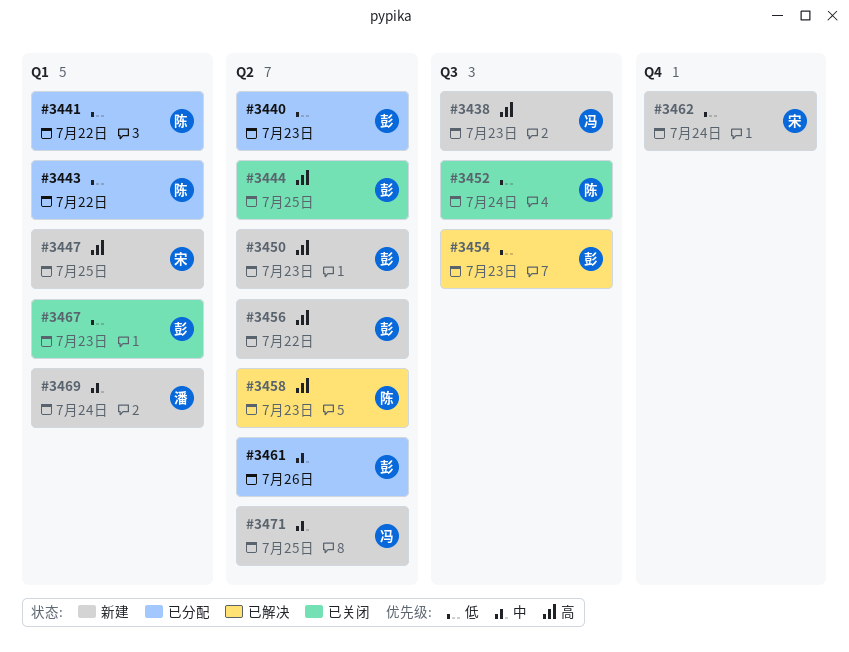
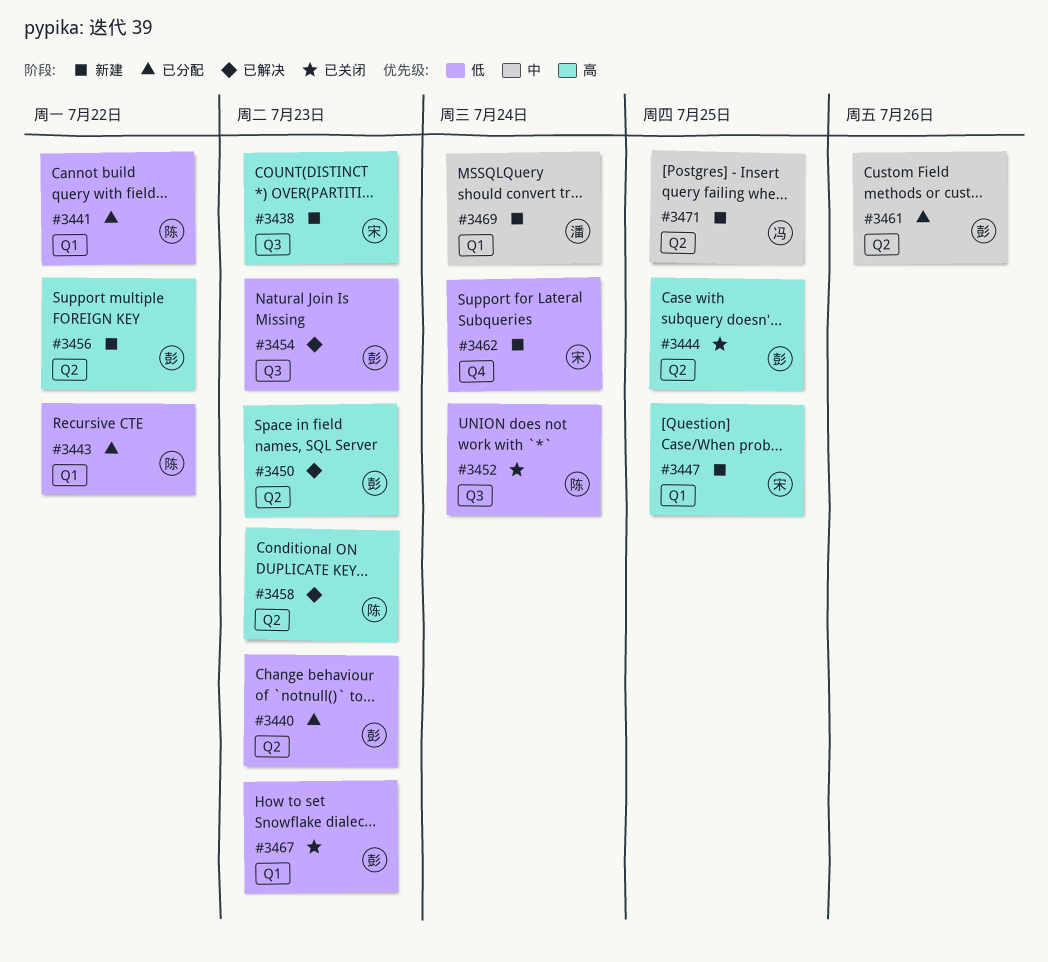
#3438, owner: 冯 -> 宋
#3450, status: 新建 -> 已解决

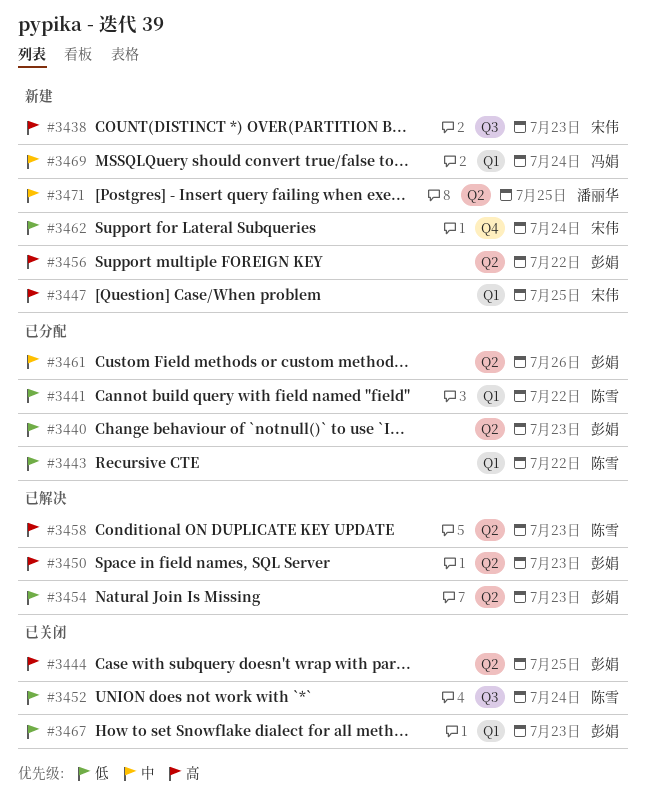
#3454, label: Q3 -> Q2
#3469, owner: 潘丽华 -> 冯娟
#3471, owner: 冯娟 -> 潘丽华

